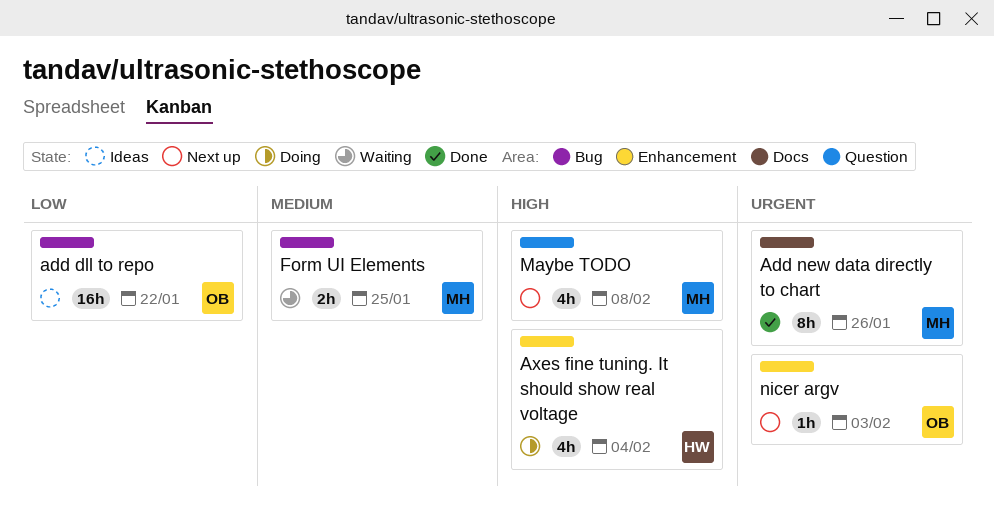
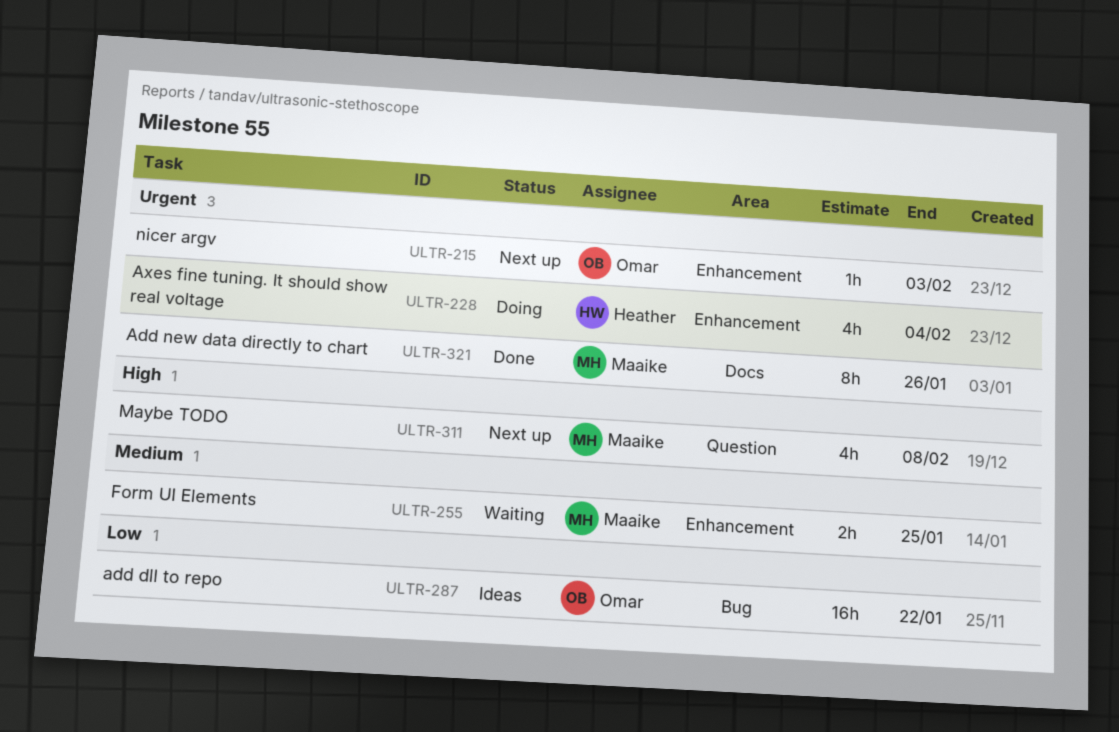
Axes fine tuning. It should show real voltage, priority: High -> Urgent
Form UI Elements, label: Bug -> Enhancement

